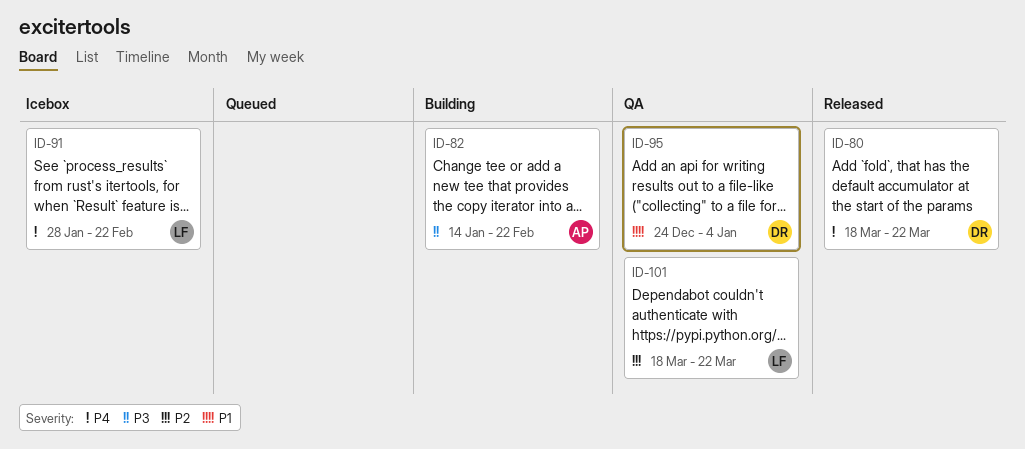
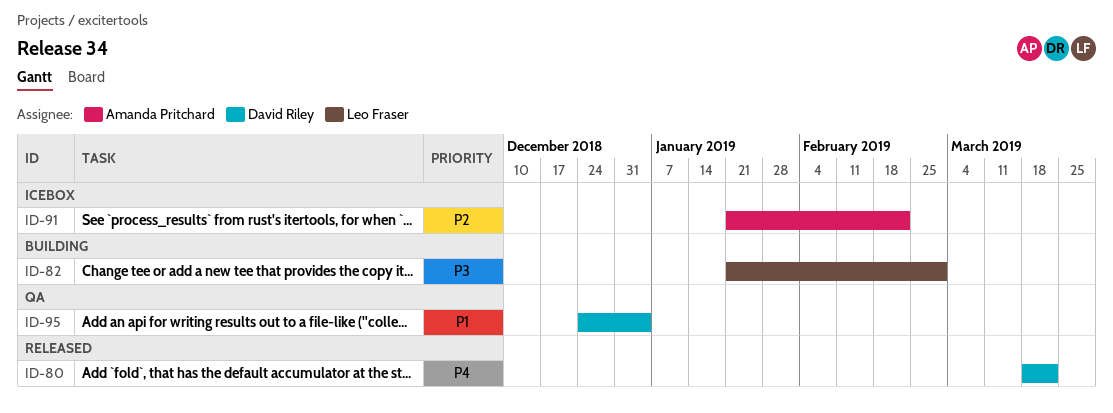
ID-82, owner: Amanda Pritchard -> Leo Fraser
ID-82, start: Jan 14 -> Jan 21
ID-82, due: Feb 22 -> Mar 1
ID-91, owner: Leo Fraser -> Amanda Pritchard
ID-91, priority: P4 -> P2
ID-91, start: Jan 28 -> Jan 21
ID-101: present -> none

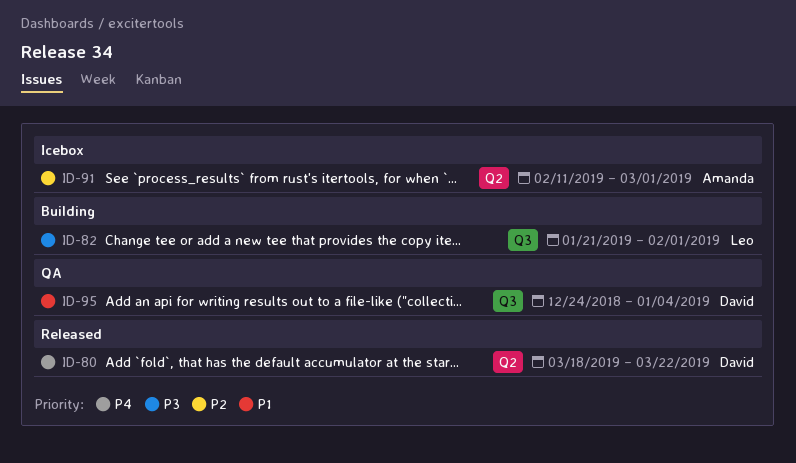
ID-82, due: Mar 1 -> Feb 1
ID-91, start: Jan 21 -> Feb 11
ID-91, due: Feb 22 -> Mar 1

